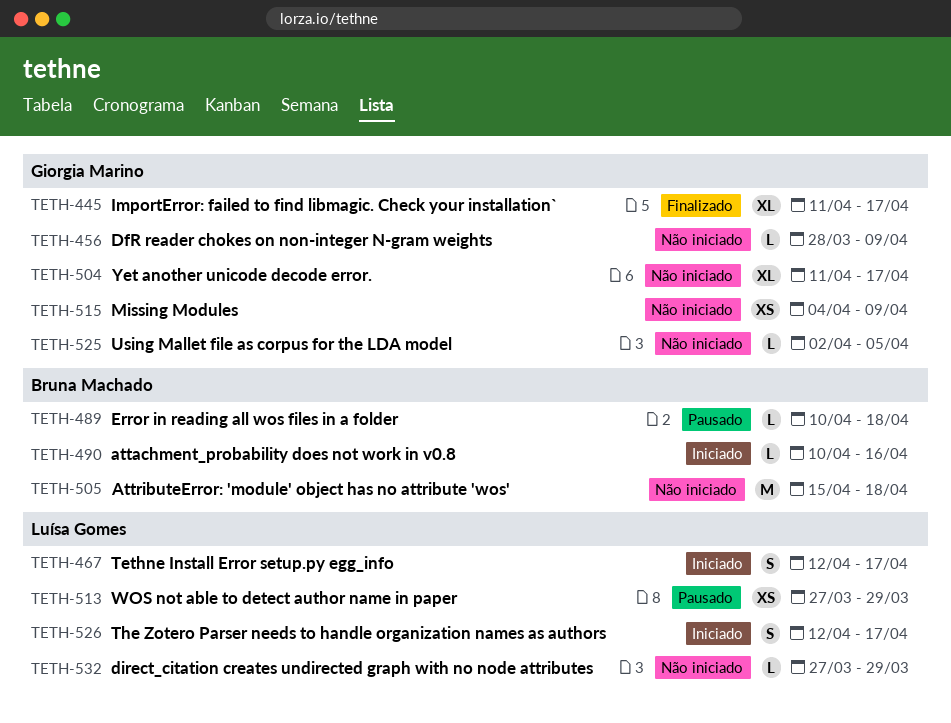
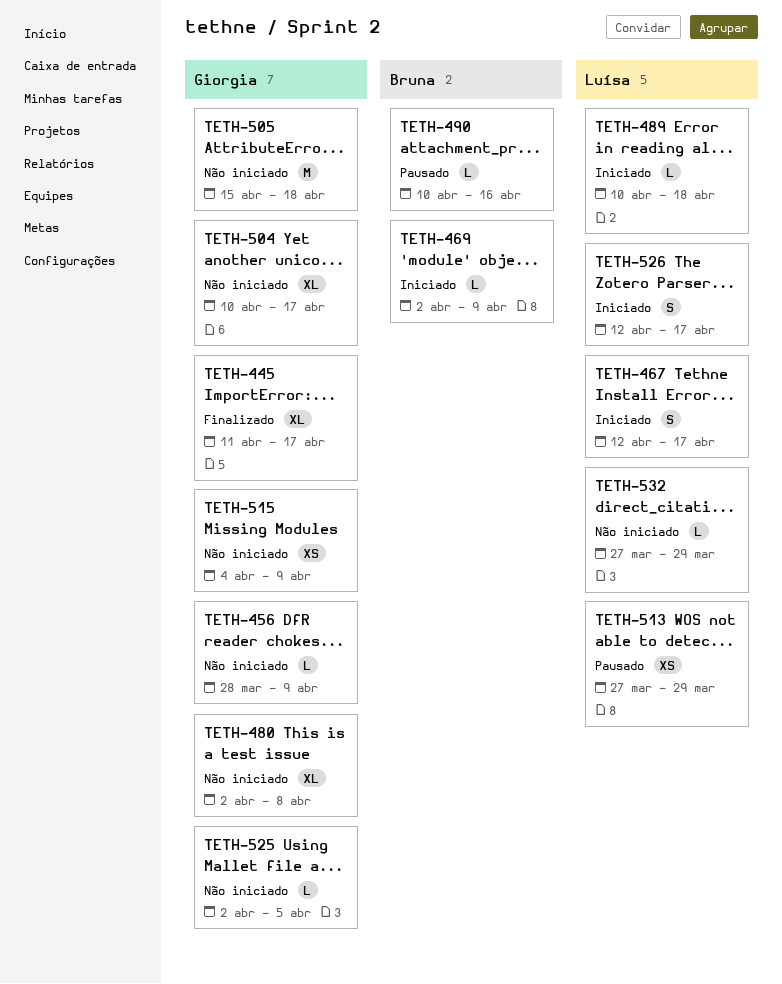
TETH-469: none -> present
TETH-480: none -> present
TETH-489, status: Pausado -> Iniciado
TETH-489, owner: Bruna Machado -> Luísa Gomes
TETH-490, status: Iniciado -> Pausado
TETH-504, start: Apr 11 -> Apr 10
TETH-505, owner: Bruna Machado -> Giorgia Marino

